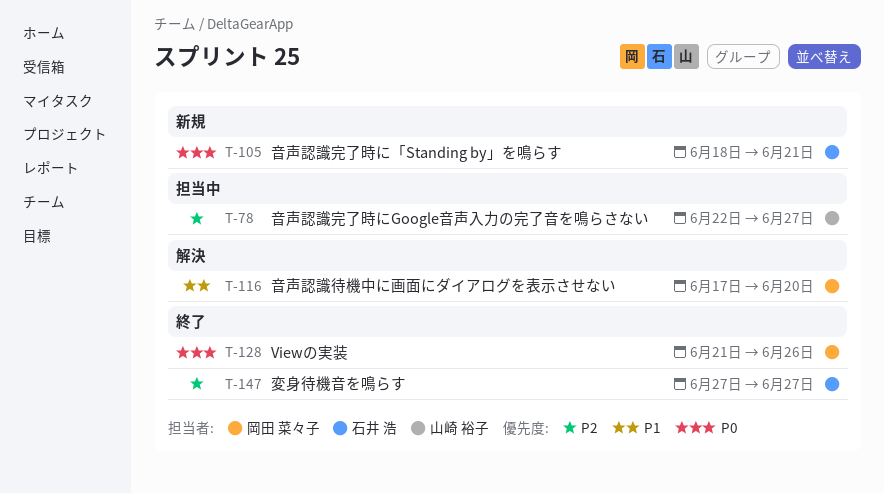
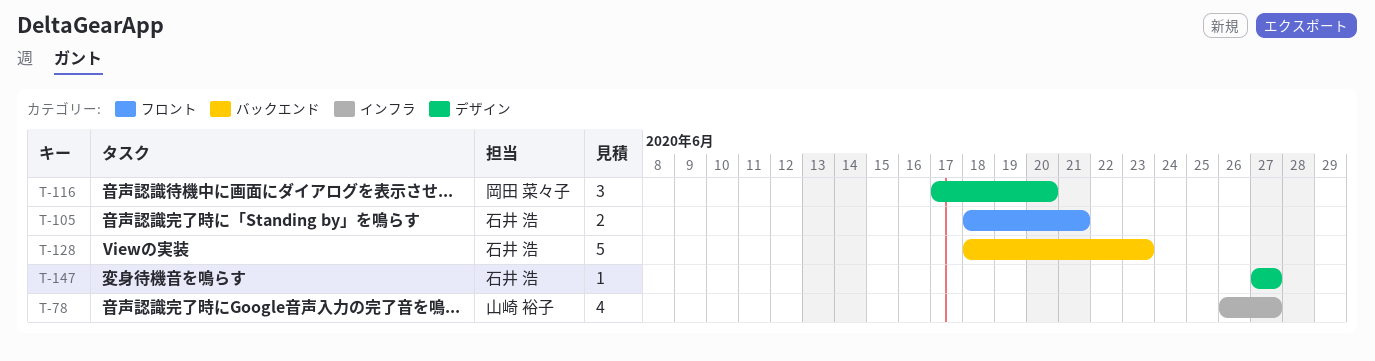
T-78, start: Jun 22 -> Jun 26
T-128, owner: 岡田 菜々子 -> 石井 浩
T-128, start: Jun 21 -> Jun 18
T-128, due: Jun 26 -> Jun 23

